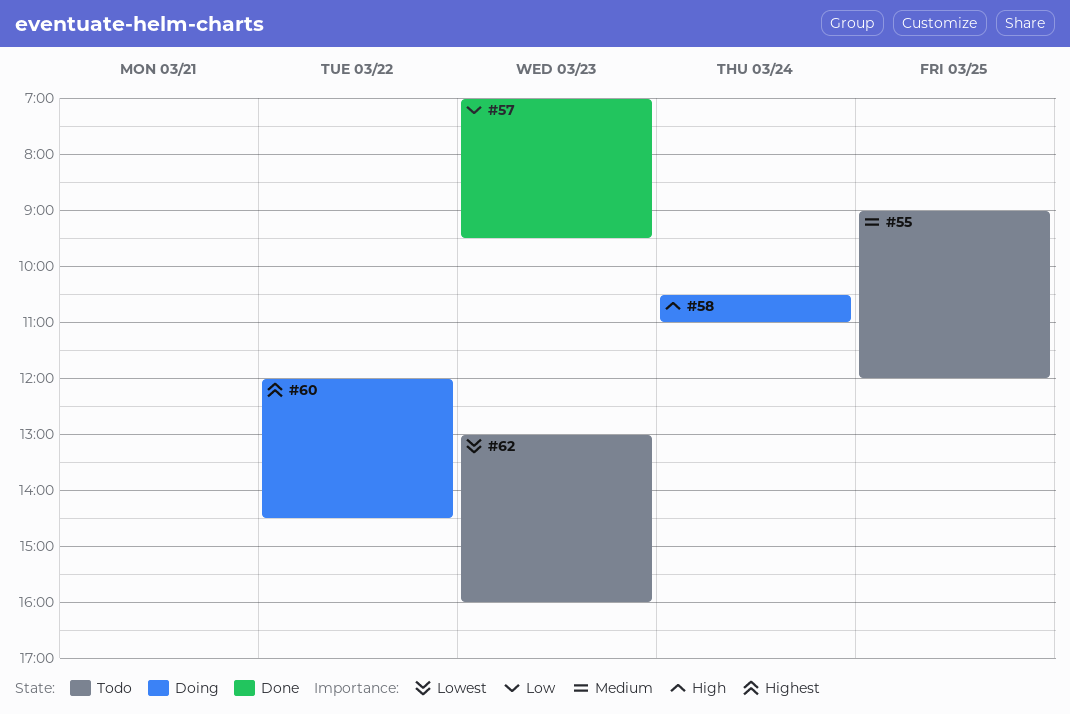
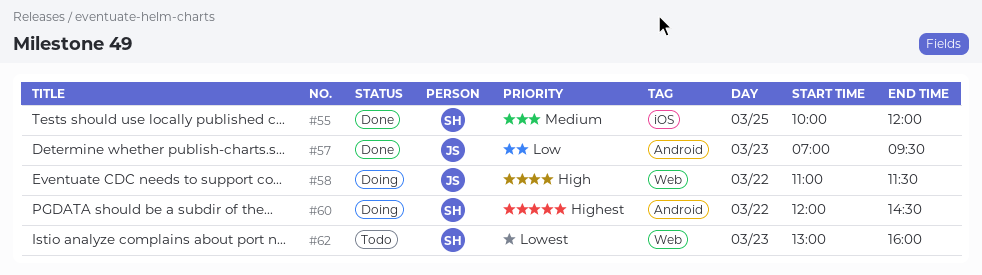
#55, status: Todo -> Done
#55, begins: 09:00 -> 10:00
#58, day: Mar 24 -> Mar 22
#58, begins: 10:30 -> 11:00
#58, ends: 11:00 -> 11:30

